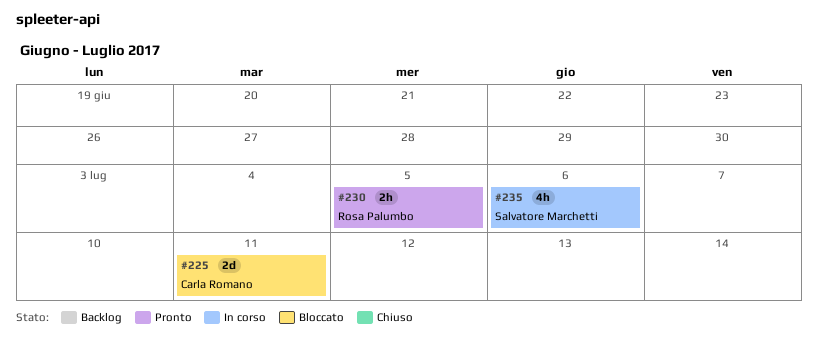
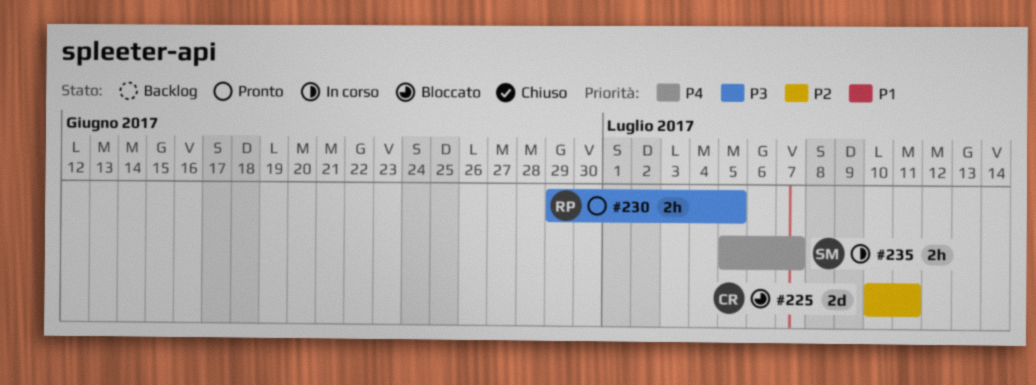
#235, estimate: 4h -> 2h
#235, due: Jul 6 -> Jul 7

